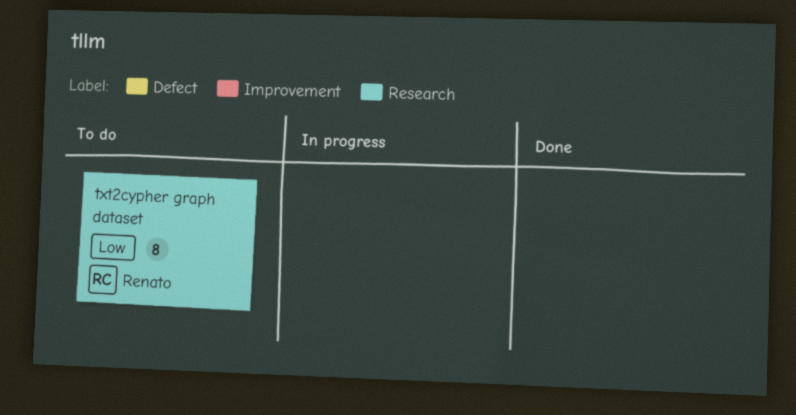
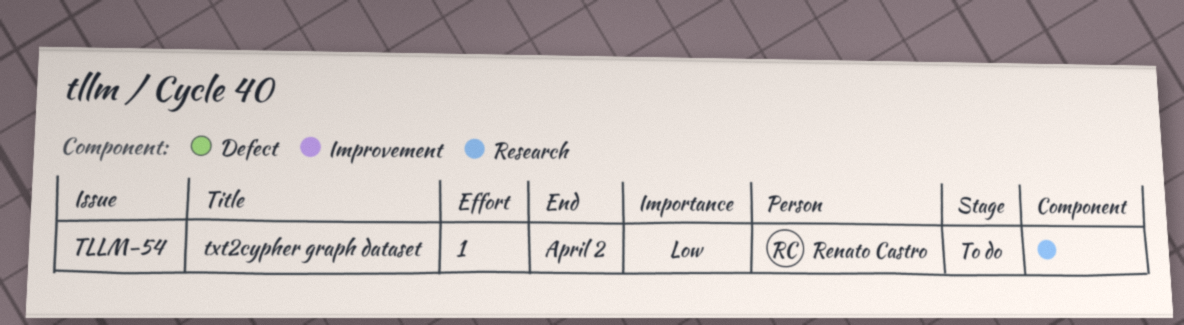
txt2cypher graph dataset, estimate: 8 -> 1

